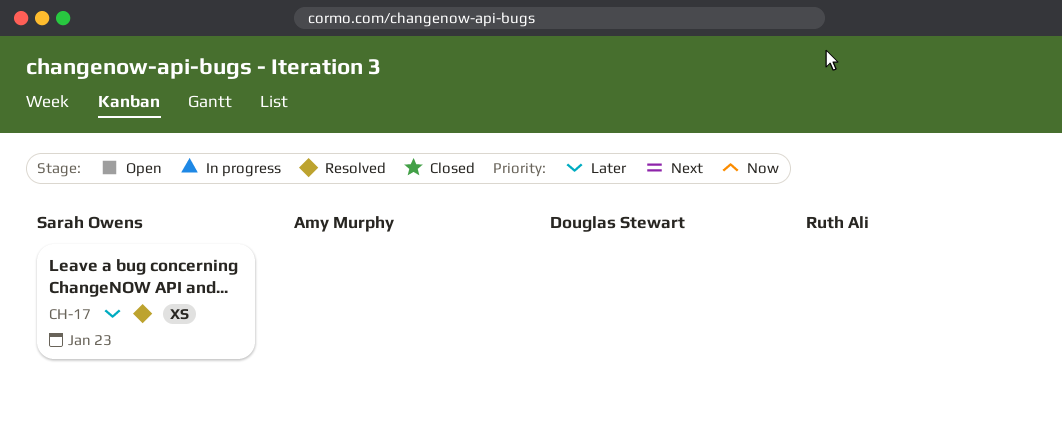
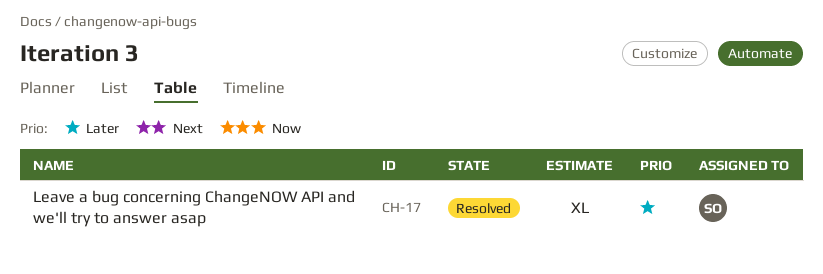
CH-17, estimate: XS -> XL

